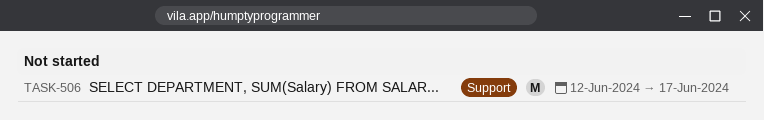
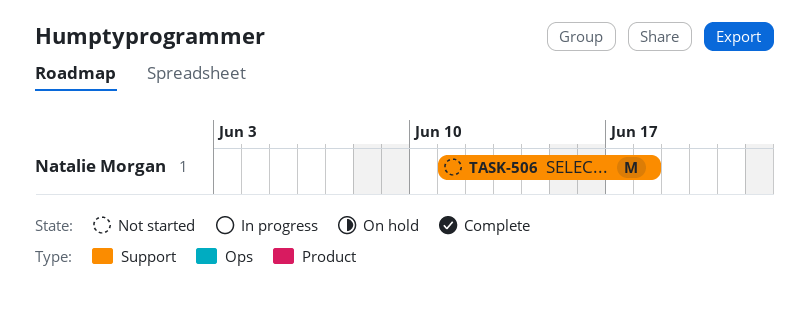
TASK-506, start: Jun 12 -> Jun 11
TASK-506, due: Jun 17 -> Jun 18

